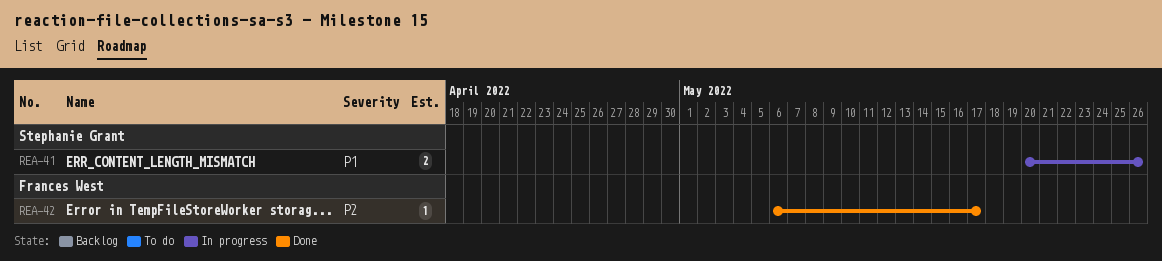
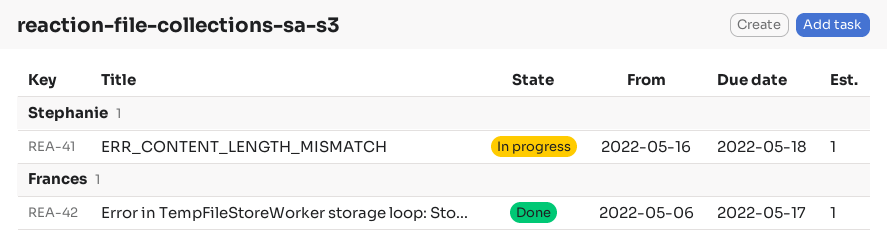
REA-41, estimate: 2 -> 1
REA-41, start: May 20 -> May 16
REA-41, due: May 26 -> May 18

